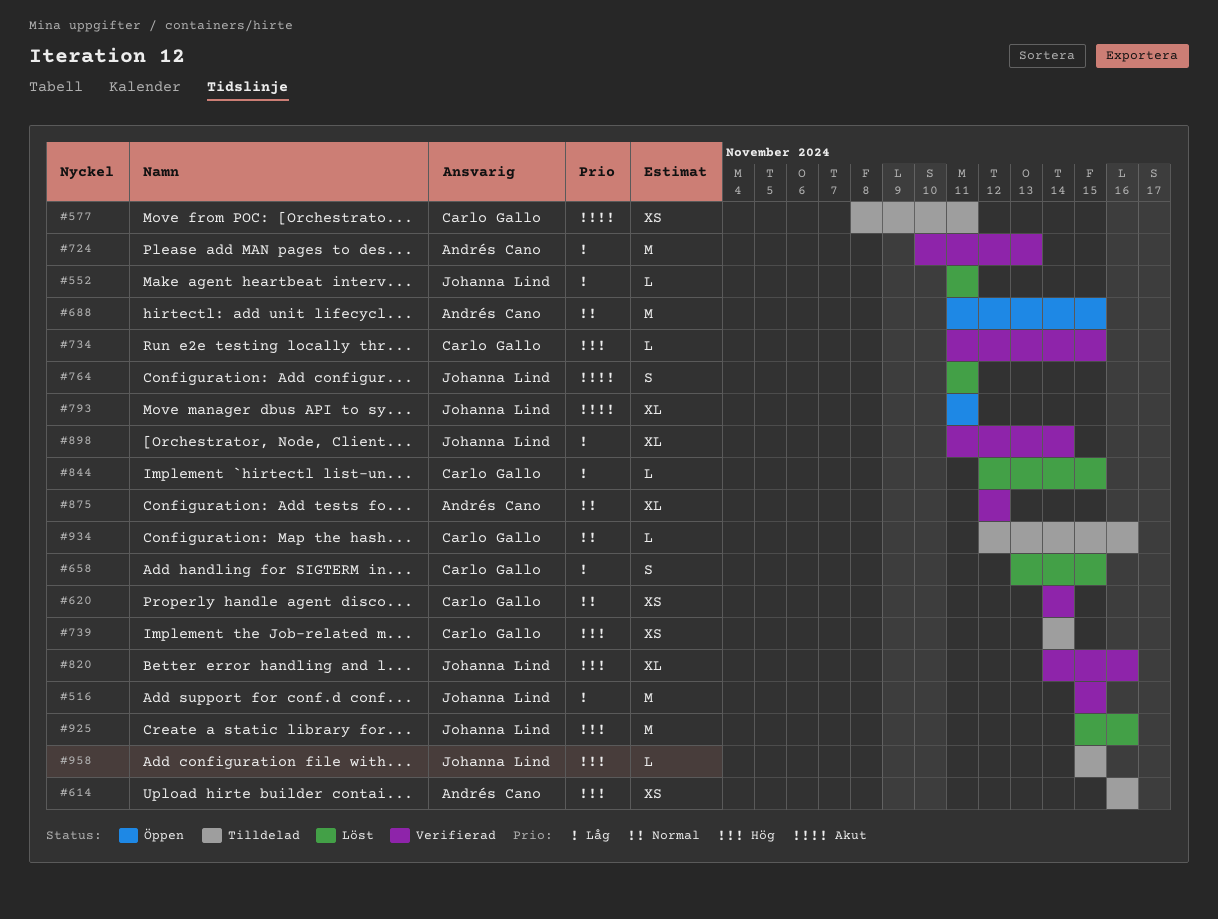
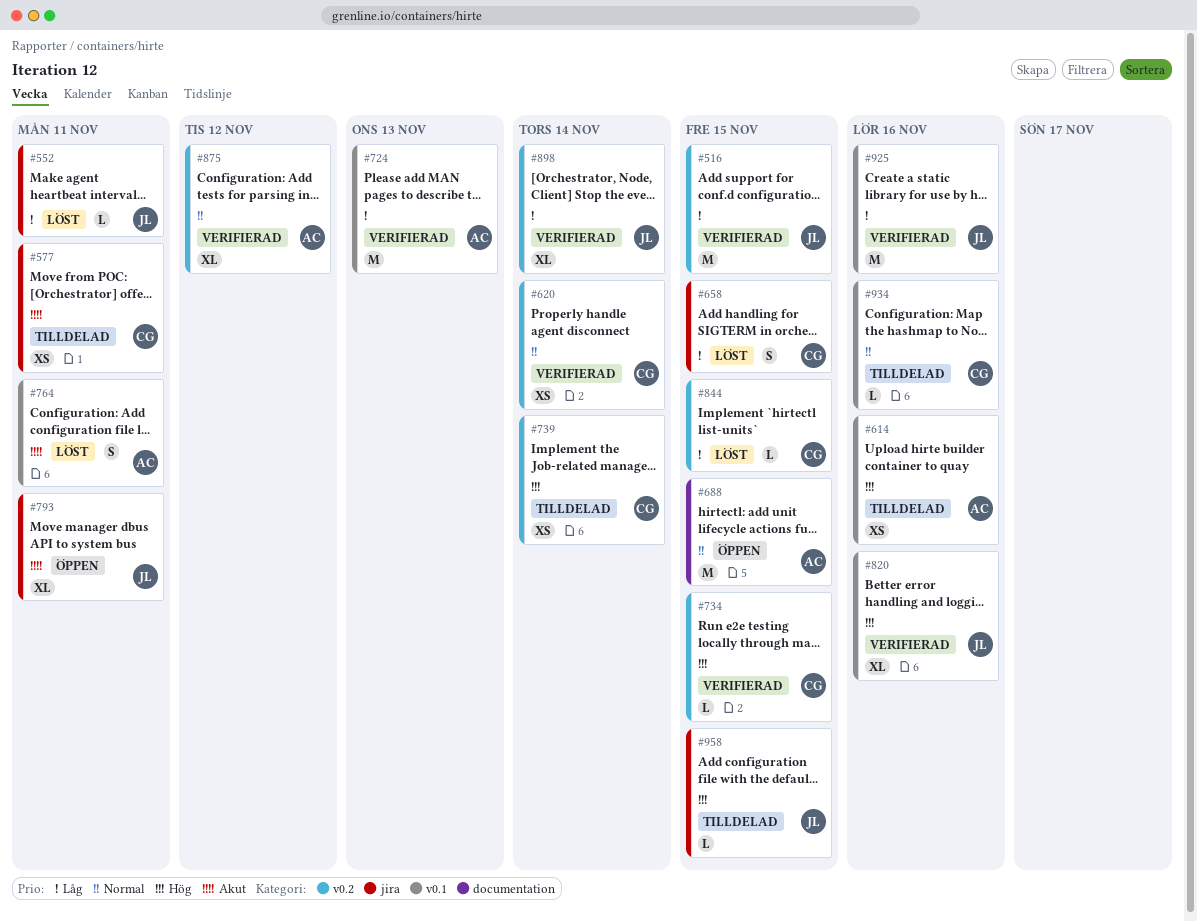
#764, owner: Johanna Lind -> Andrés Cano
#925, status: Löst -> Verifierad
#925, priority: Hög -> Låg

